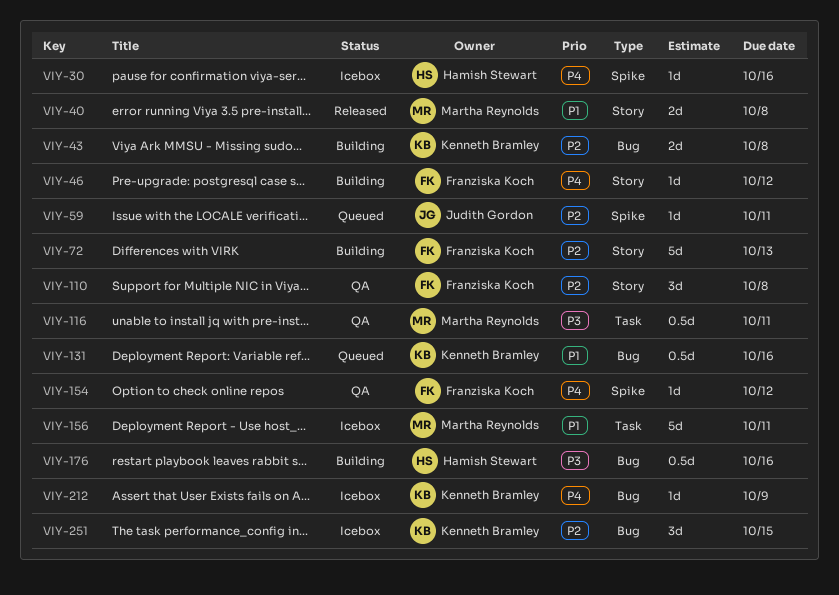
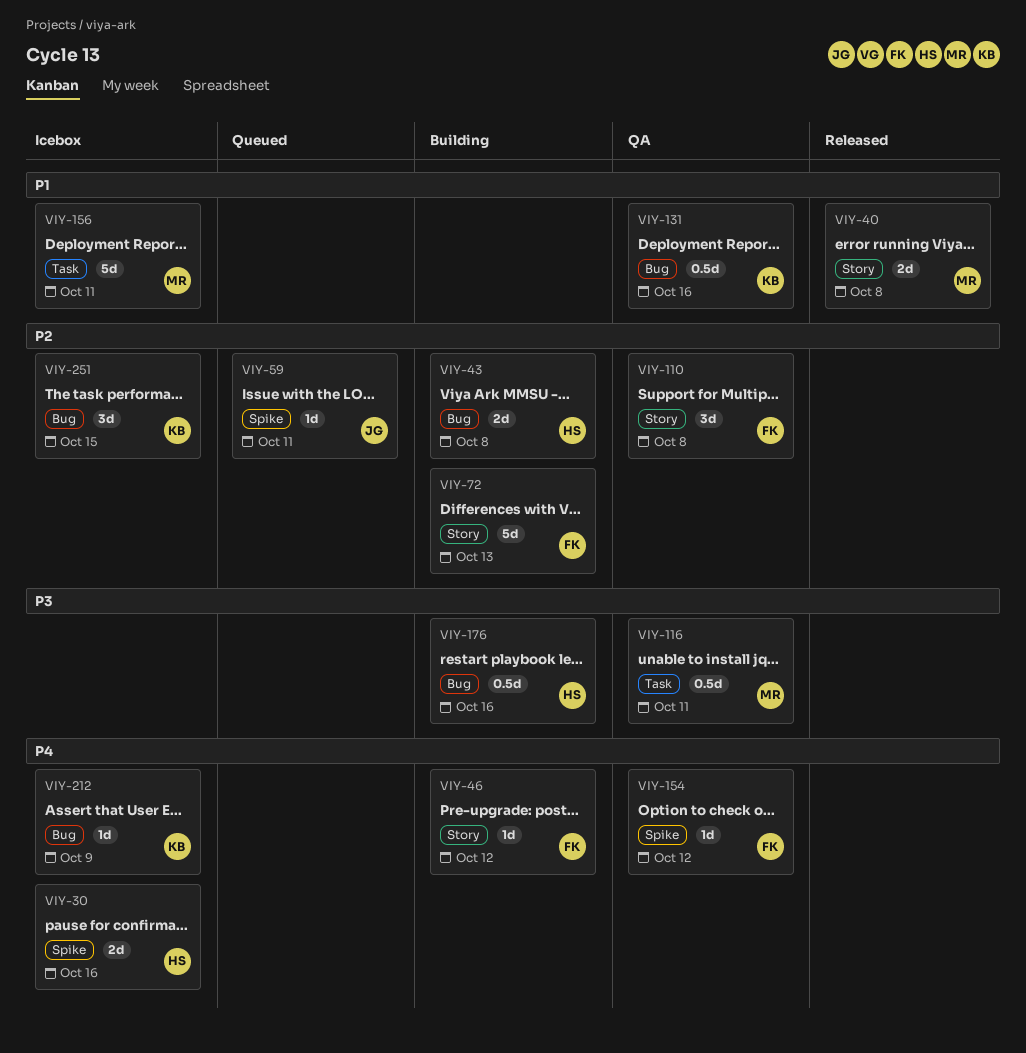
VIY-30, estimate: 1d -> 2d
VIY-43, owner: Kenneth Bramley -> Hamish Stewart
VIY-131, status: Queued -> QA

